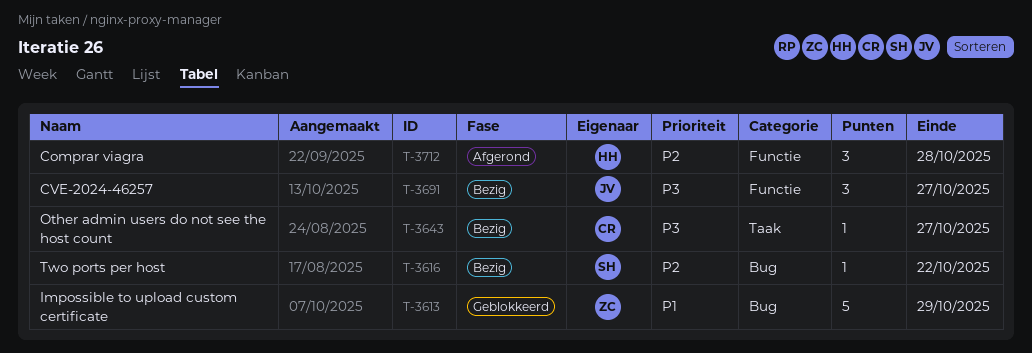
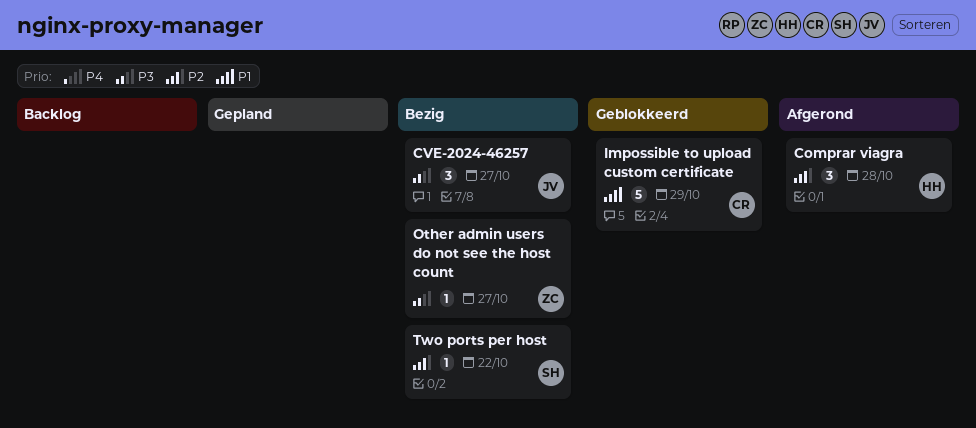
Impossible to upload custom certificate, owner: ZC -> CR
Other admin users do not see the host count, owner: CR -> ZC

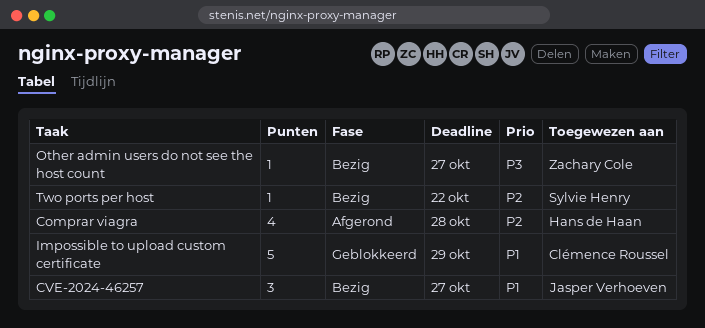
Comprar viagra, estimate: 3 -> 4
CVE-2024-46257, priority: P3 -> P1

